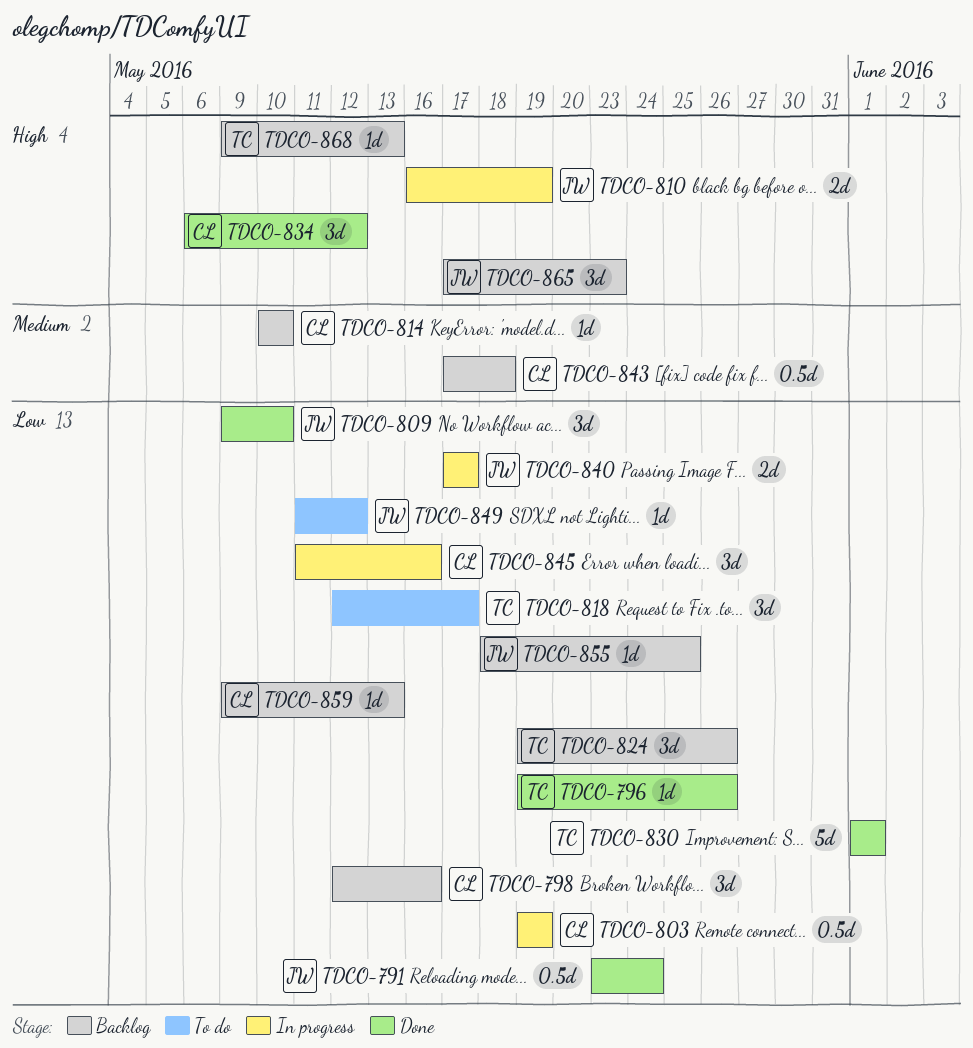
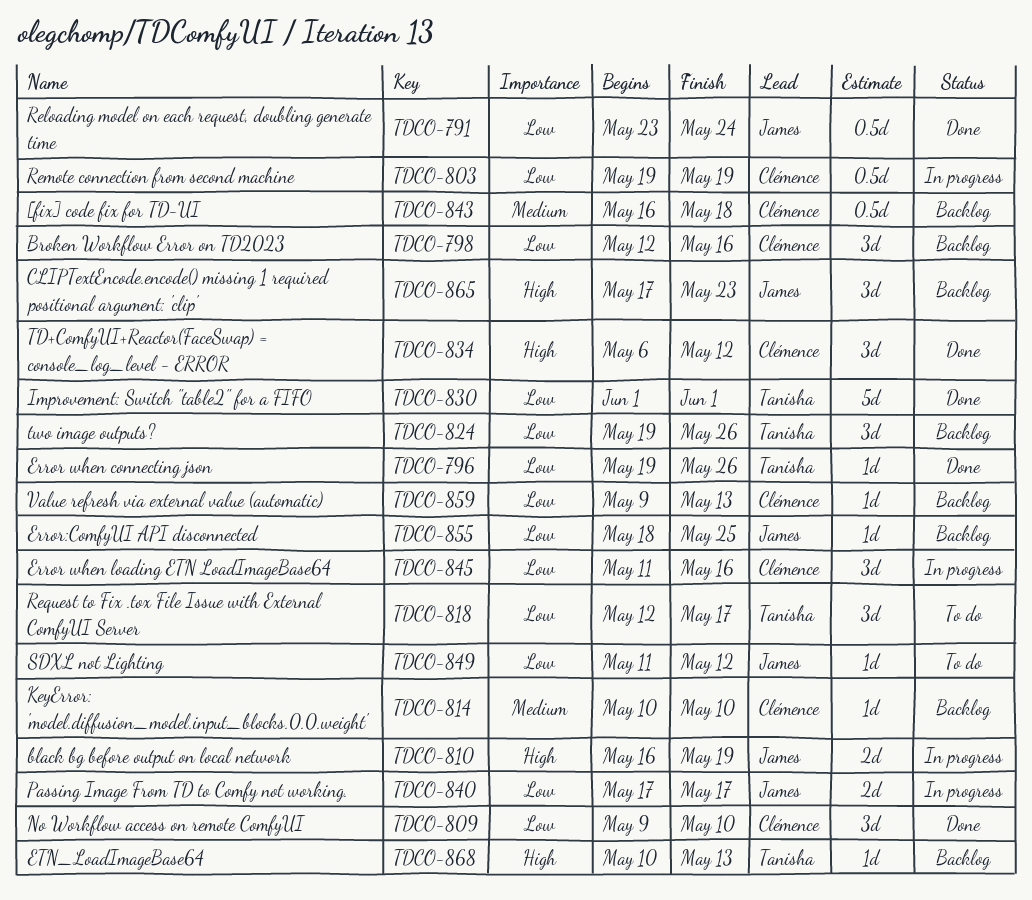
TDCO-809, owner: James -> Clémence
TDCO-843, start: May 17 -> May 16
TDCO-868, start: May 9 -> May 10

